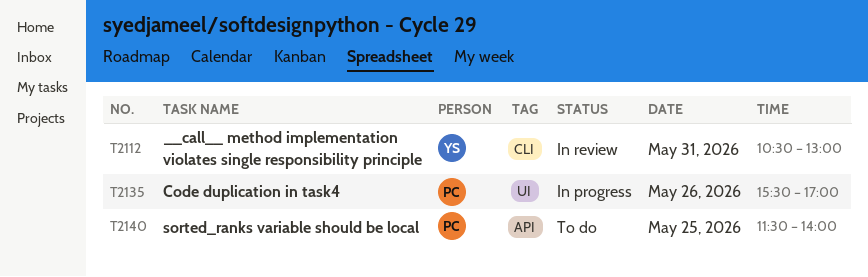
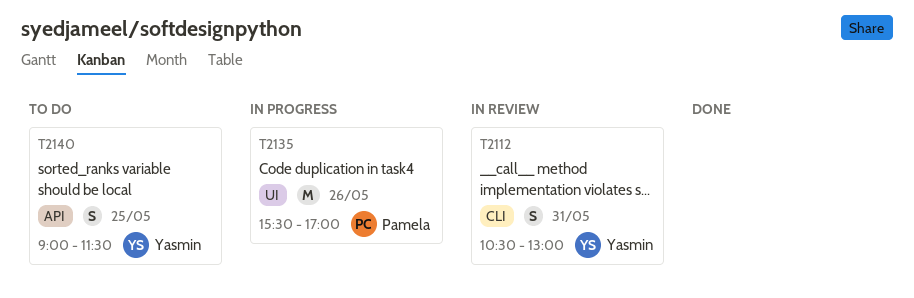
T2140, owner: Pamela -> Yasmin
T2140, begins: 11:30 -> 09:00
T2140, ends: 14:00 -> 11:30

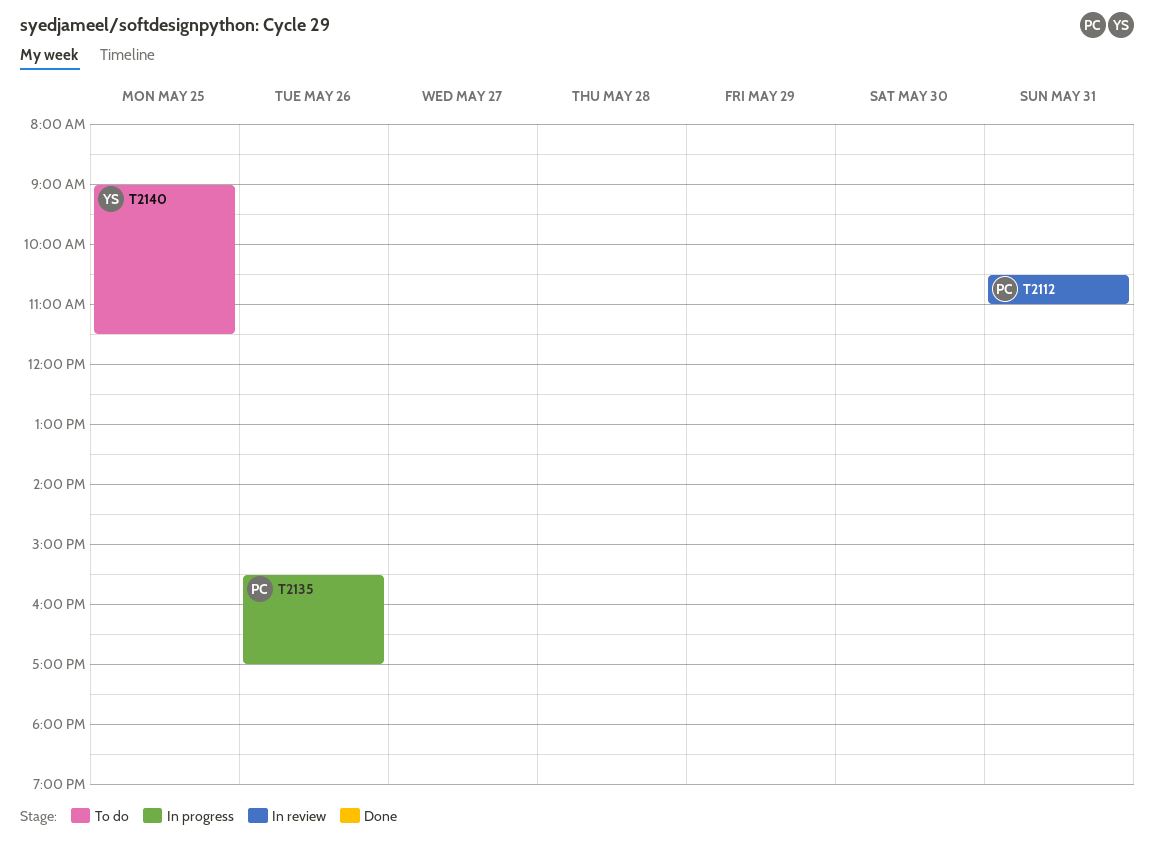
T2112, owner: Yasmin -> Pamela
T2112, ends: 13:00 -> 11:00

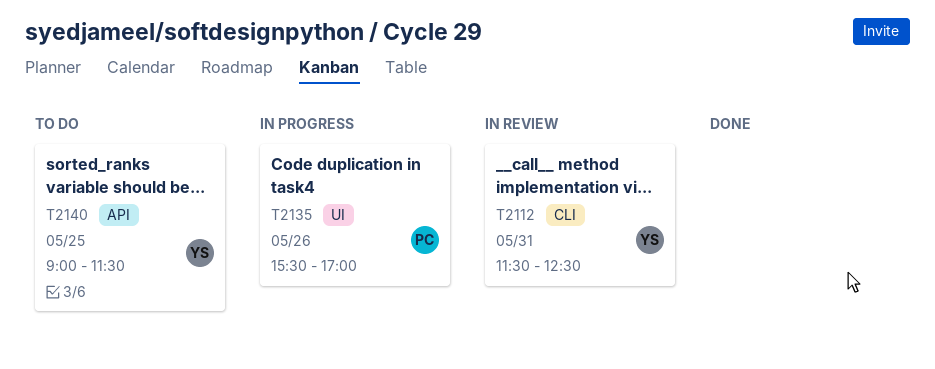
T2112, owner: PC -> YS
T2112, begins: 10:30 -> 11:30
T2112, ends: 11:00 -> 12:30

